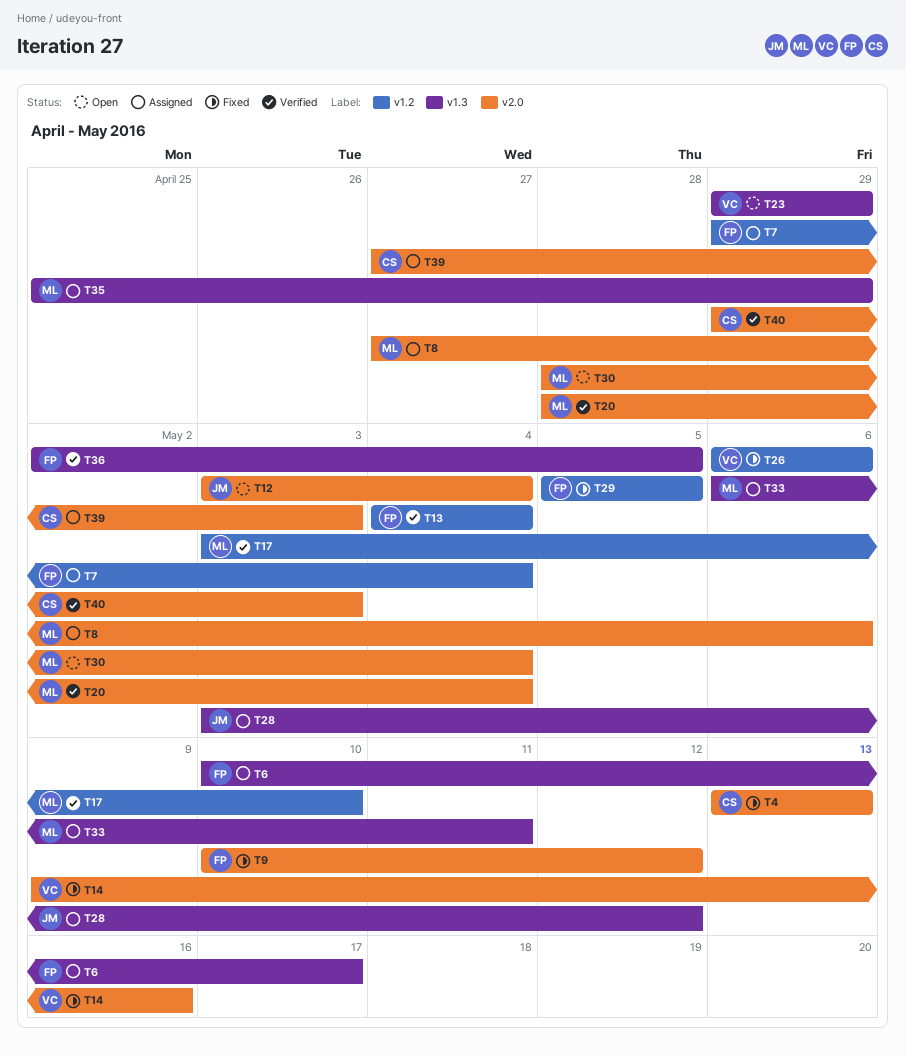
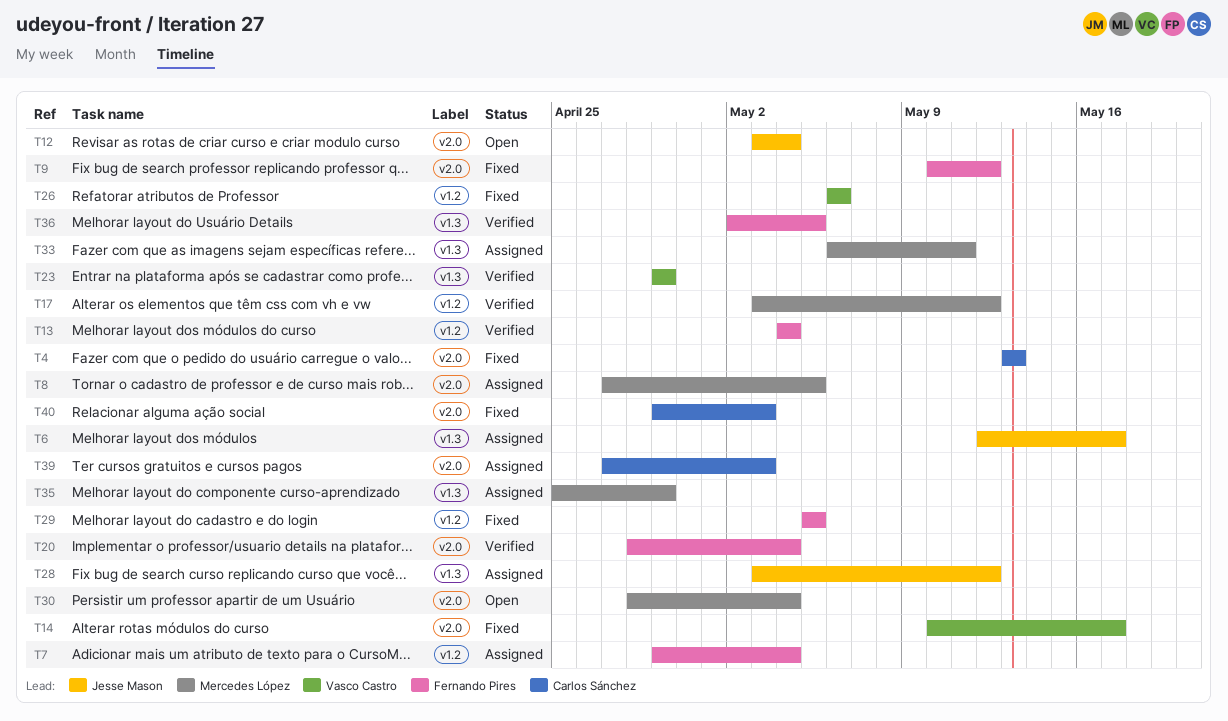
T6, owner: Fernando Pires -> Jesse Mason
T6, start: May 10 -> May 12
T8, due: May 6 -> May 5
T14, start: May 9 -> May 10
T14, due: May 16 -> May 17
T17, due: May 10 -> May 12
T20, owner: Mercedes López -> Fernando Pires
T23, status: Open -> Verified
T40, status: Verified -> Fixed

